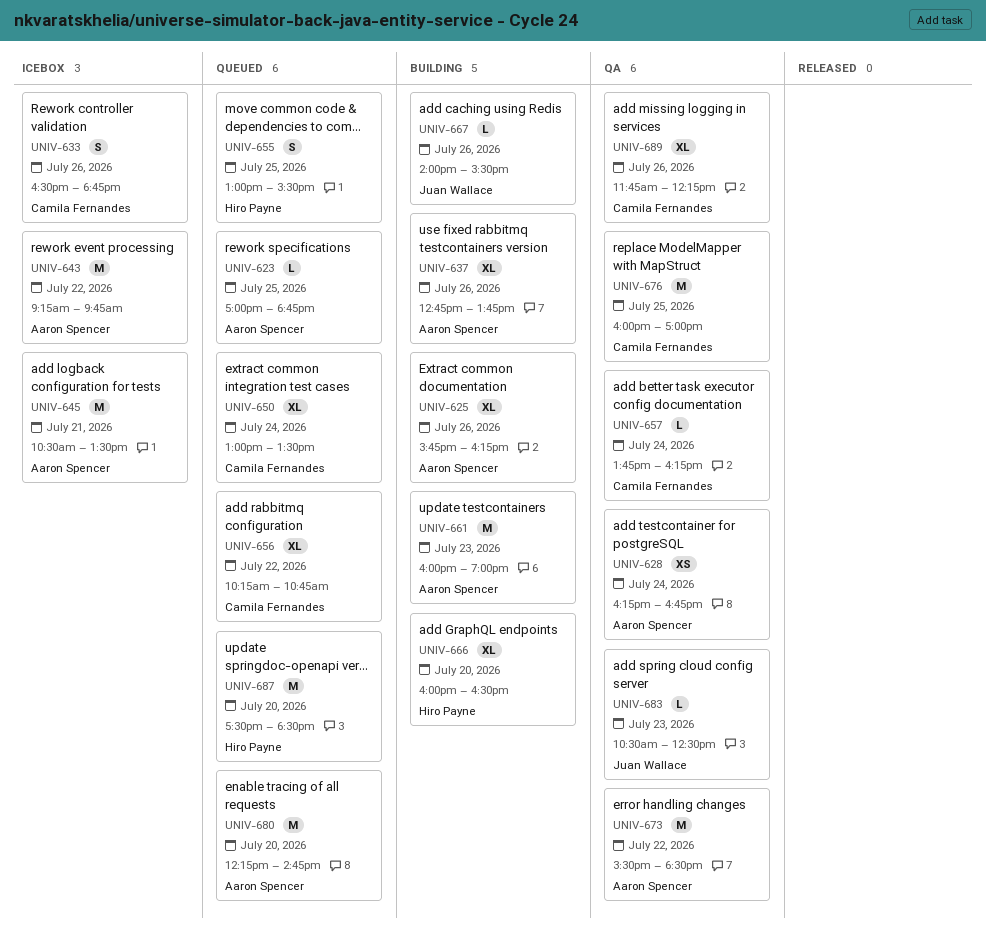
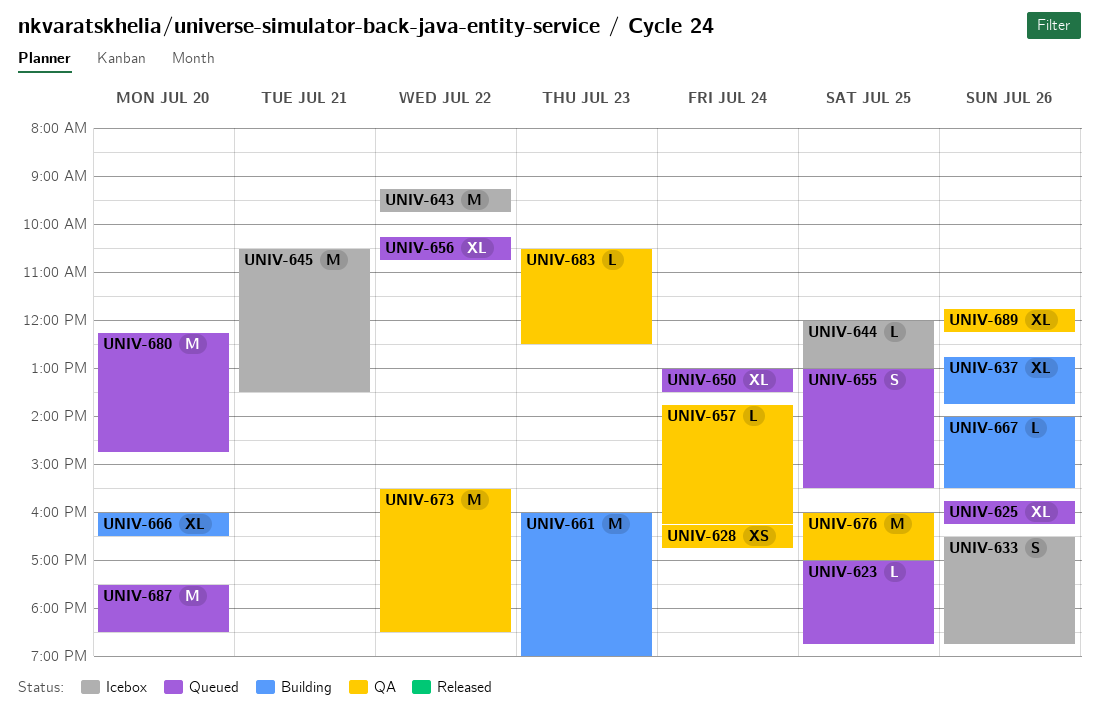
UNIV-625, status: Building -> Queued
UNIV-644: none -> present

